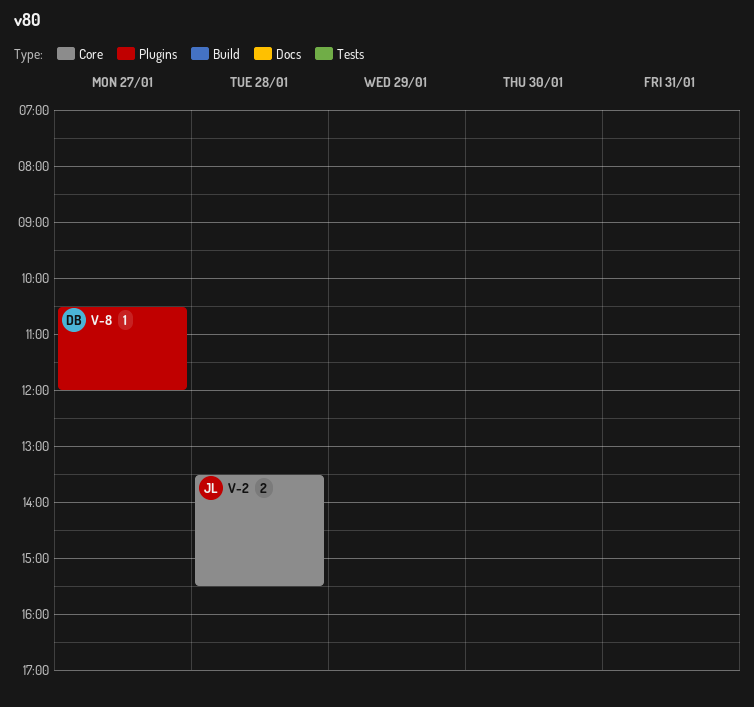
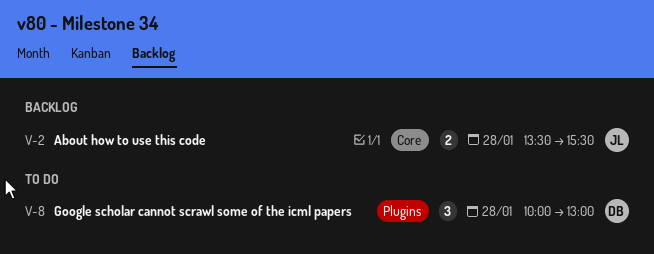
V-8, estimate: 1 -> 3
V-8, day: Jan 27 -> Jan 28
V-8, begins: 10:30 -> 10:00
V-8, ends: 12:00 -> 13:00

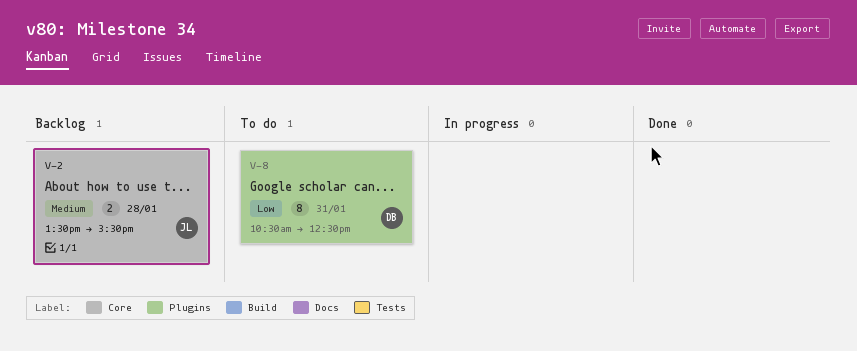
V-8, estimate: 3 -> 8
V-8, day: Jan 28 -> Jan 31
V-8, begins: 10:00 -> 10:30
V-8, ends: 13:00 -> 12:30

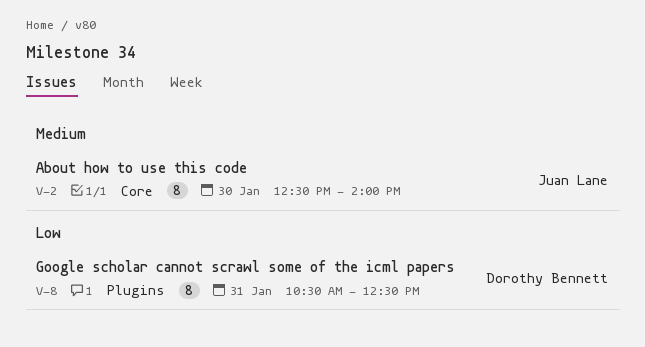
V-2, estimate: 2 -> 8
V-2, day: Jan 28 -> Jan 30
V-2, begins: 13:30 -> 12:30
V-2, ends: 15:30 -> 14:00

